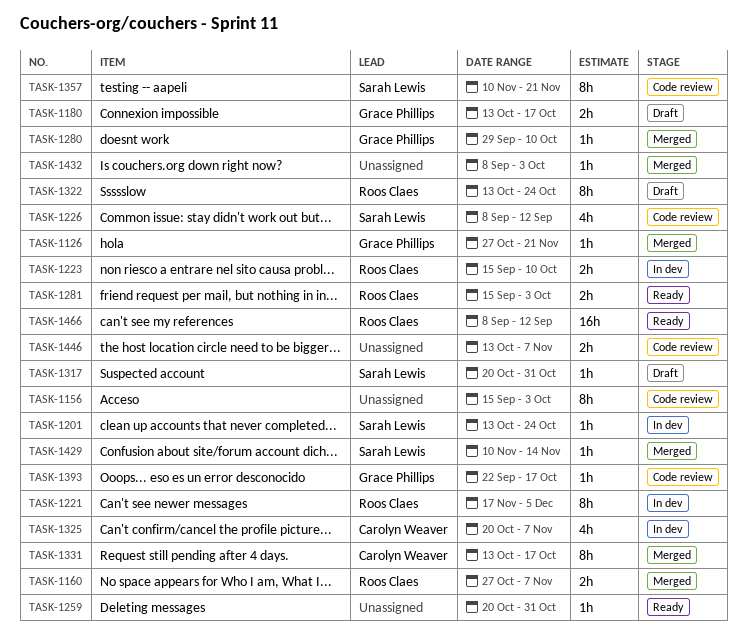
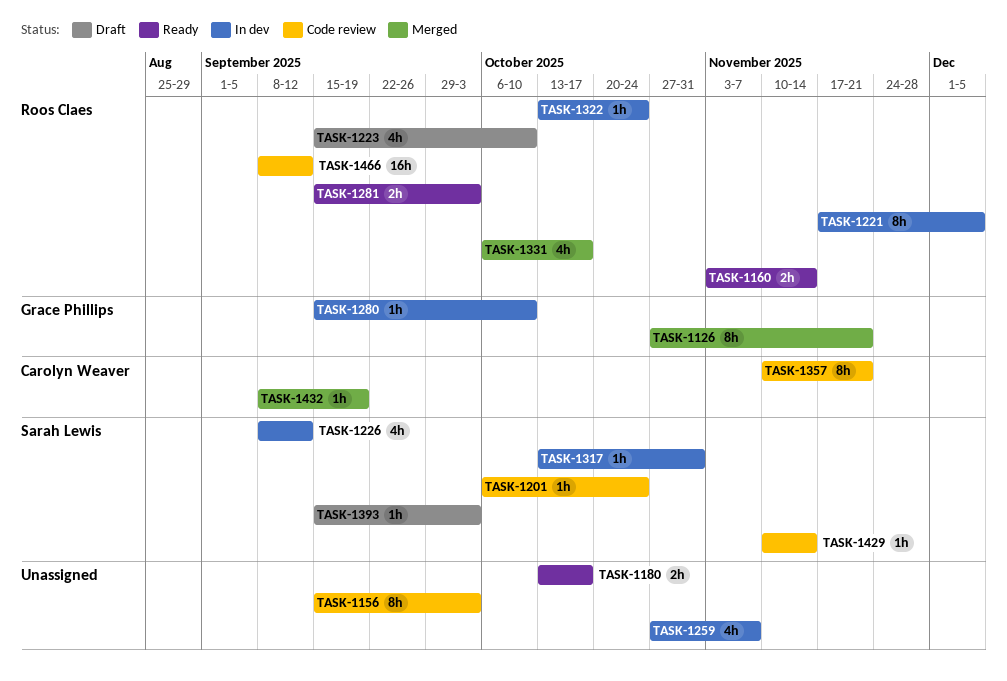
TASK-1126, estimate: 1h -> 8h
TASK-1160, status: Merged -> Ready
TASK-1160, start: Oct 27 -> Nov 3
TASK-1160, due: Nov 7 -> Nov 14
TASK-1180, status: Draft -> Ready
TASK-1180, owner: Grace Phillips -> none
TASK-1201, status: In dev -> Code review
TASK-1201, start: Oct 13 -> Oct 6
TASK-1223, status: In dev -> Draft
TASK-1223, estimate: 2h -> 4h
TASK-1226, status: Code review -> In dev
TASK-1259, status: Ready -> In dev
TASK-1259, estimate: 1h -> 4h
TASK-1259, start: Oct 20 -> Oct 27
TASK-1259, due: Oct 31 -> Nov 7
TASK-1280, status: Merged -> In dev
TASK-1280, start: Sep 29 -> Sep 15
TASK-1317, status: Draft -> In dev
TASK-1317, start: Oct 20 -> Oct 13
TASK-1322, status: Draft -> In dev
TASK-1322, estimate: 8h -> 1h
TASK-1325: present -> none
TASK-1331, owner: Carolyn Weaver -> Roos Claes
TASK-1331, estimate: 8h -> 4h
TASK-1331, start: Oct 13 -> Oct 6
TASK-1357, owner: Sarah Lewis -> Carolyn Weaver
TASK-1393, status: Code review -> Draft
TASK-1393, owner: Grace Phillips -> Sarah Lewis
TASK-1393, start: Sep 22 -> Sep 15
TASK-1393, due: Oct 17 -> Oct 3
TASK-1429, status: Merged -> Code review
TASK-1432, owner: none -> Carolyn Weaver
TASK-1432, due: Oct 3 -> Sep 19
TASK-1446: present -> none
TASK-1466, status: Ready -> Code review

